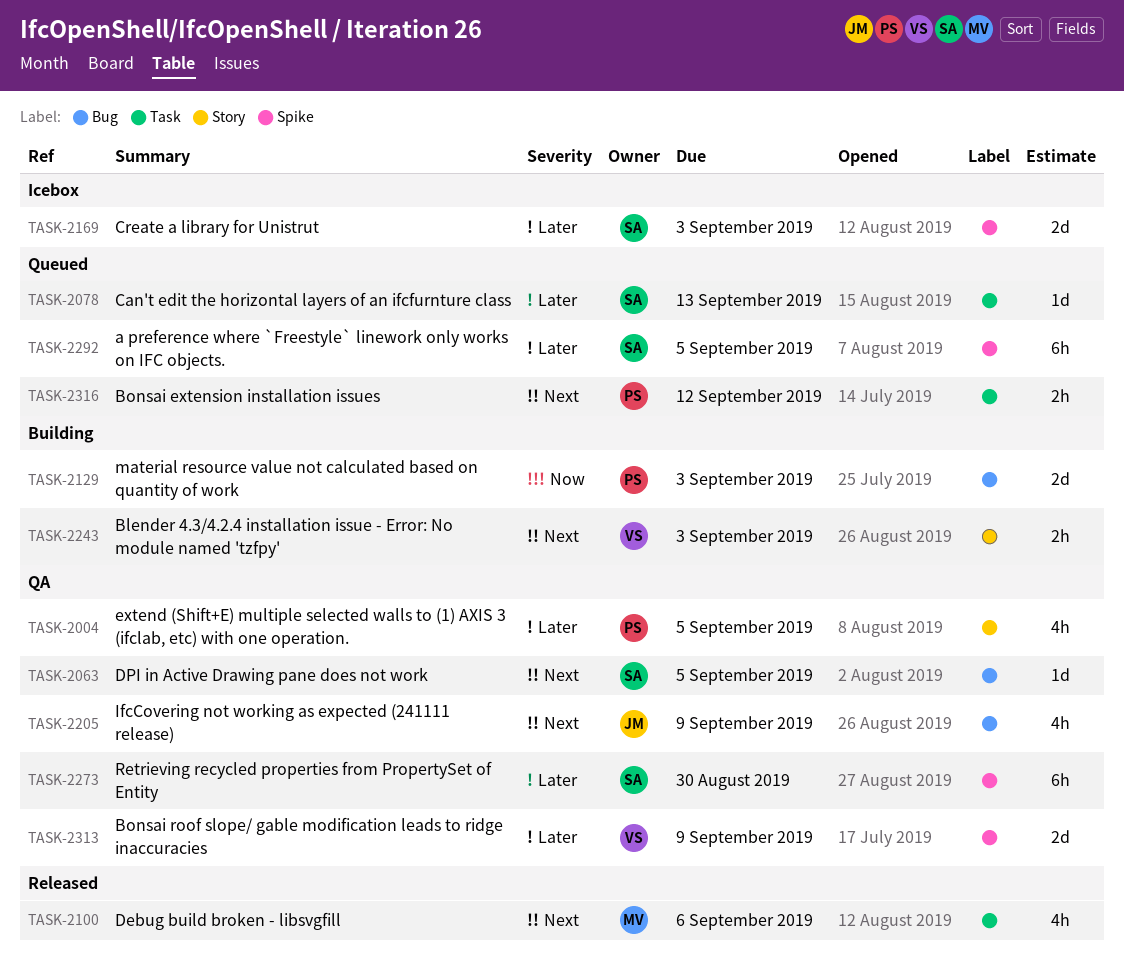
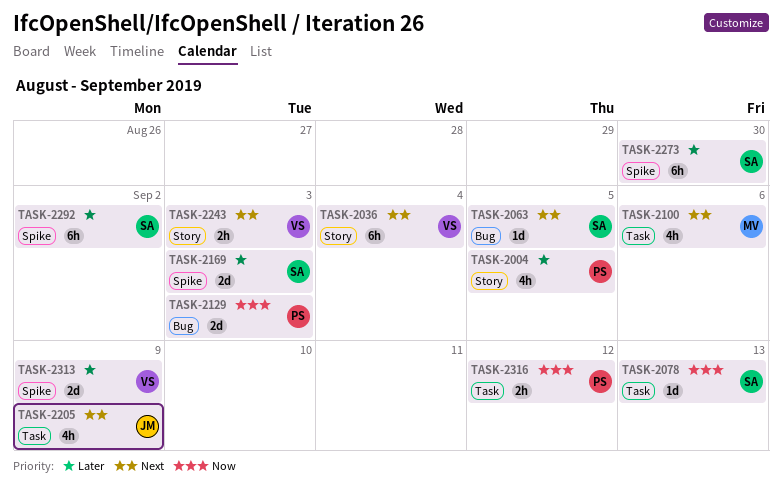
TASK-2036: none -> present
TASK-2078, priority: Later -> Now
TASK-2205, label: Bug -> Task
TASK-2292, due: Sep 5 -> Sep 2
TASK-2316, priority: Next -> Now

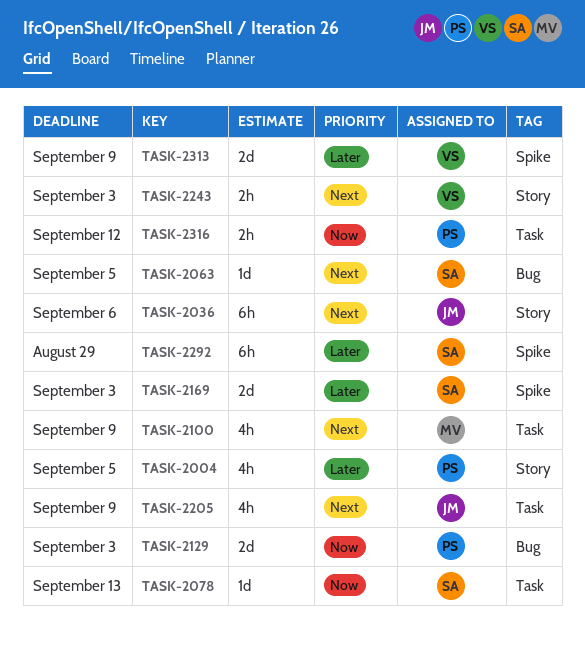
TASK-2036, owner: VS -> JM
TASK-2036, due: Sep 4 -> Sep 6
TASK-2100, due: Sep 6 -> Sep 9
TASK-2273: present -> none
TASK-2292, due: Sep 2 -> Aug 29

